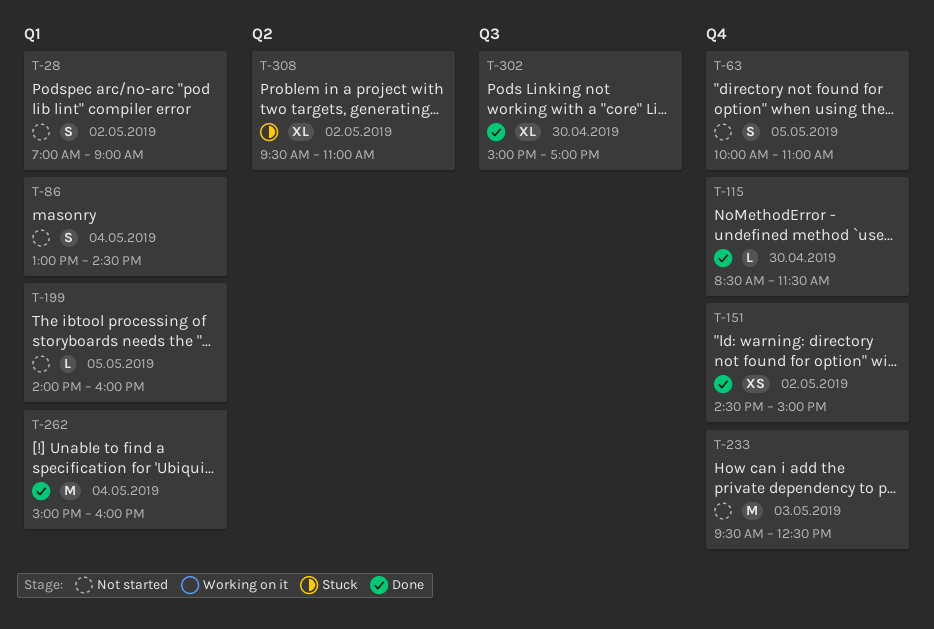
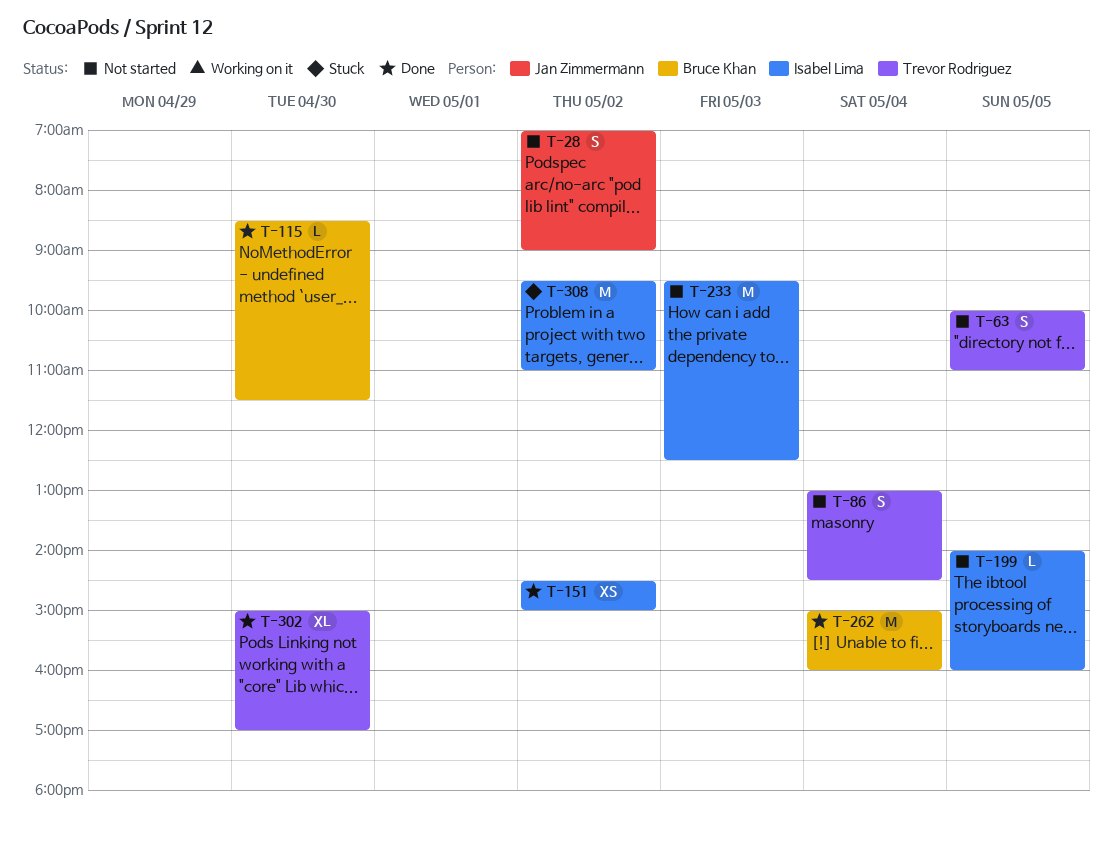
T-308, estimate: XL -> M

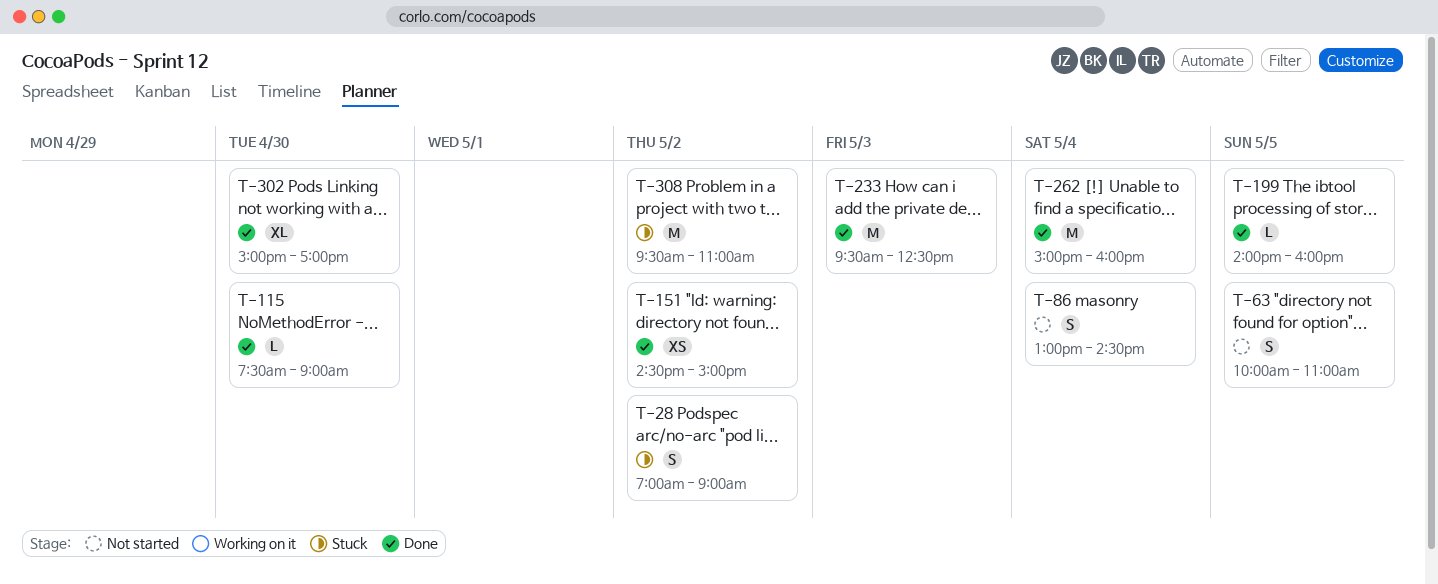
T-28, status: Not started -> Stuck
T-115, begins: 08:30 -> 07:30
T-115, ends: 11:30 -> 09:00
T-199, status: Not started -> Done
T-233, status: Not started -> Done

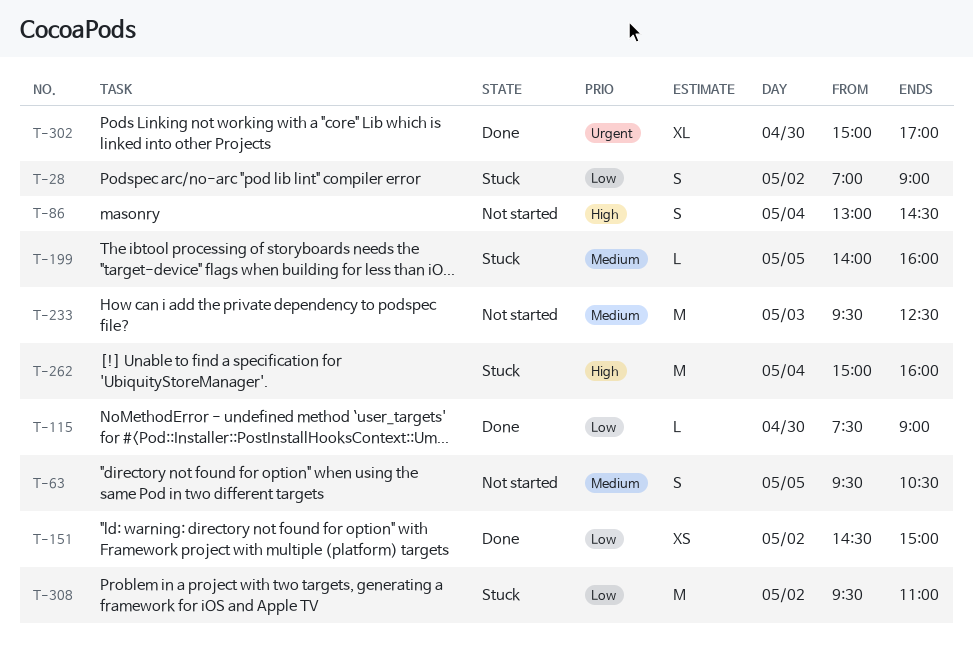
T-63, begins: 10:00 -> 09:30
T-63, ends: 11:00 -> 10:30
T-199, status: Done -> Stuck
T-233, status: Done -> Not started
T-262, status: Done -> Stuck

